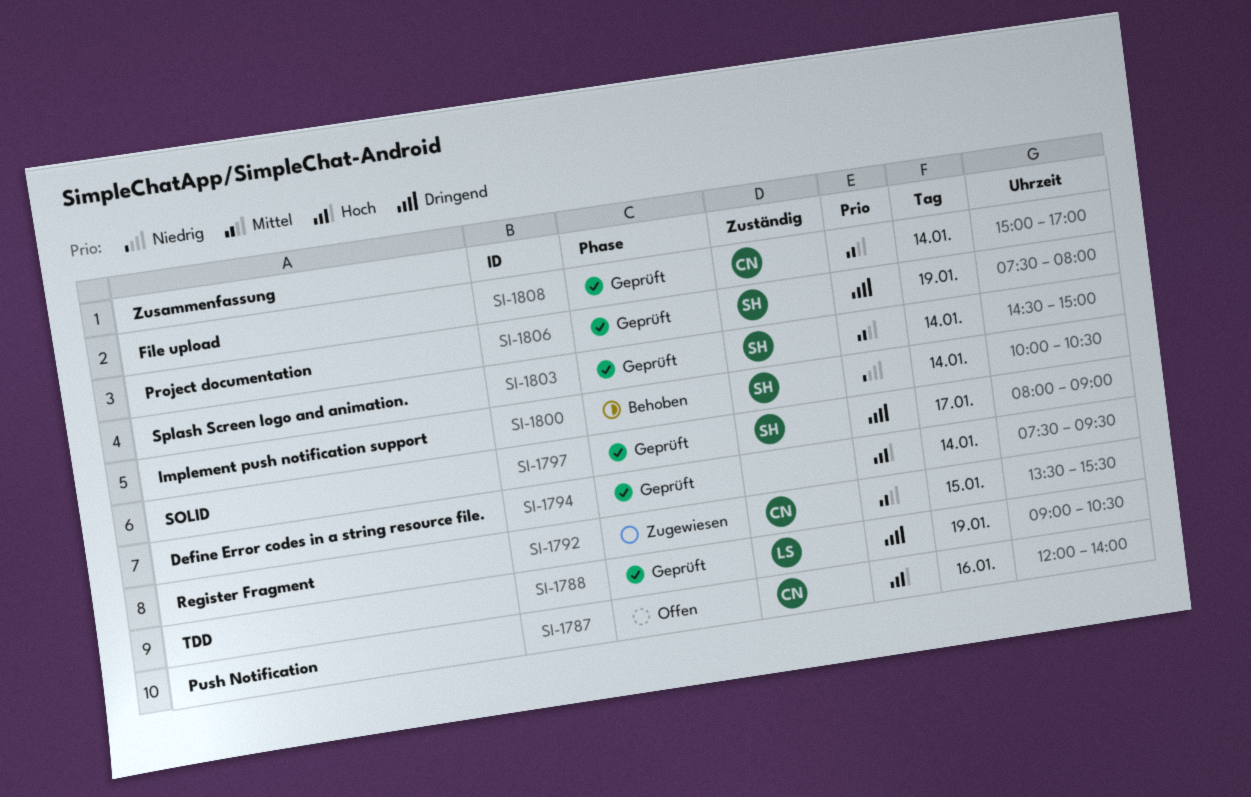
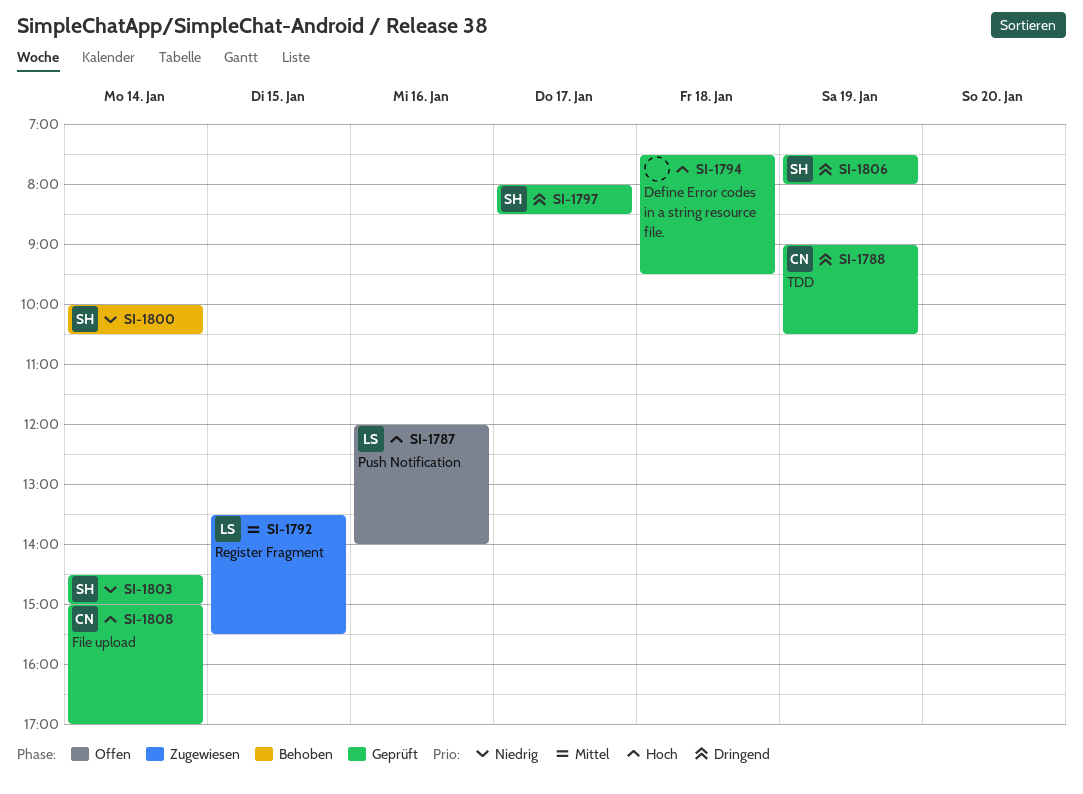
SI-1787, owner: CN -> LS
SI-1788, owner: LS -> CN
SI-1792, owner: CN -> LS
SI-1794, day: Jan 14 -> Jan 18
SI-1797, ends: 09:00 -> 08:30
SI-1803, priority: Mittel -> Niedrig
SI-1808, priority: Mittel -> Hoch

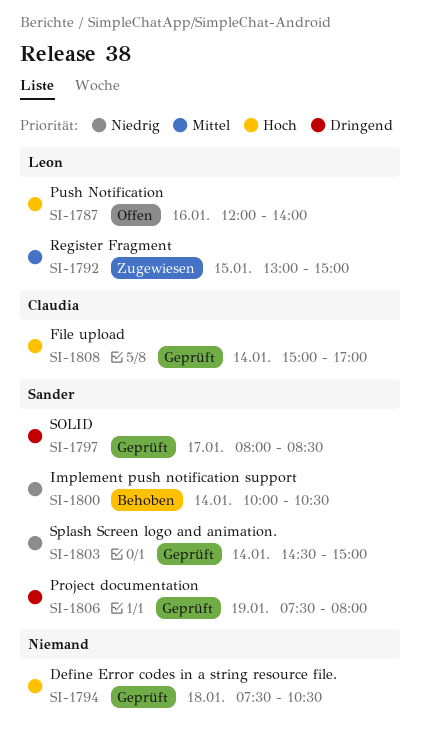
SI-1788: present -> none
SI-1792, begins: 13:30 -> 13:00
SI-1792, ends: 15:30 -> 15:00
SI-1794, ends: 09:30 -> 10:30

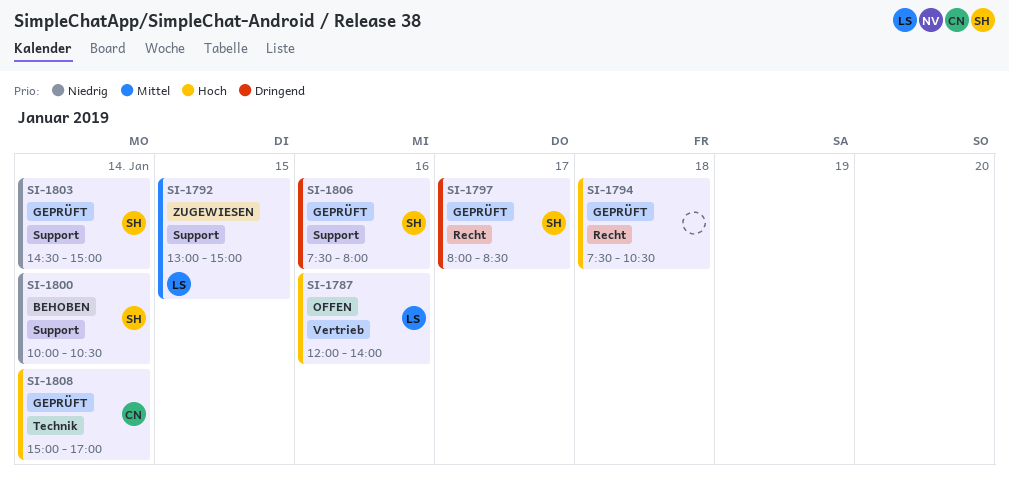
SI-1806, day: Jan 19 -> Jan 16

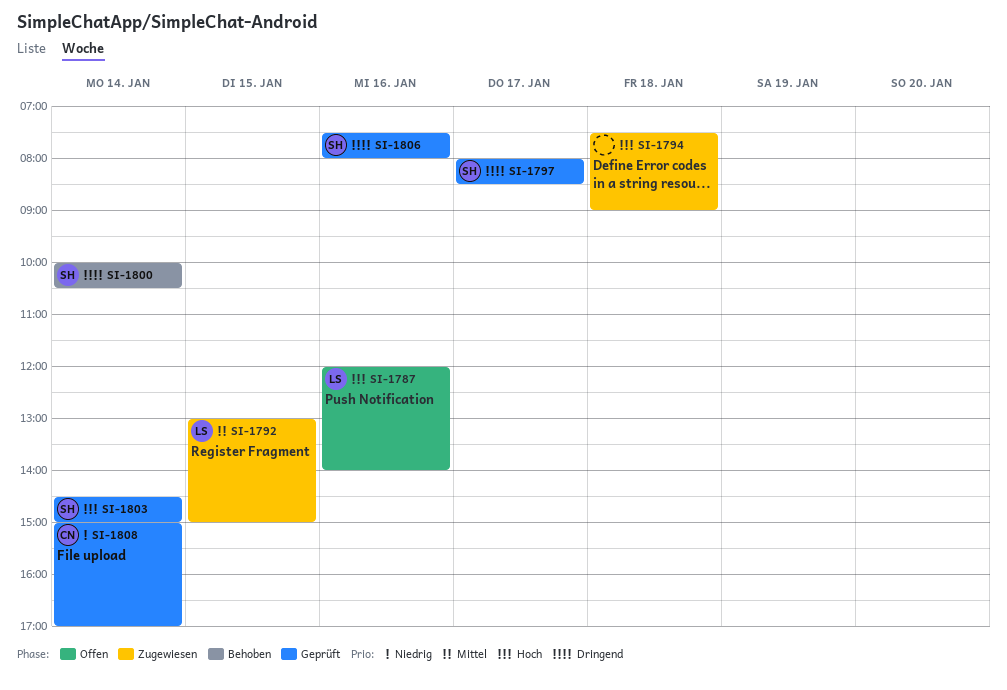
SI-1794, status: Geprüft -> Zugewiesen
SI-1794, ends: 10:30 -> 09:00
SI-1800, priority: Niedrig -> Dringend
SI-1803, priority: Niedrig -> Hoch
SI-1808, priority: Hoch -> Niedrig

